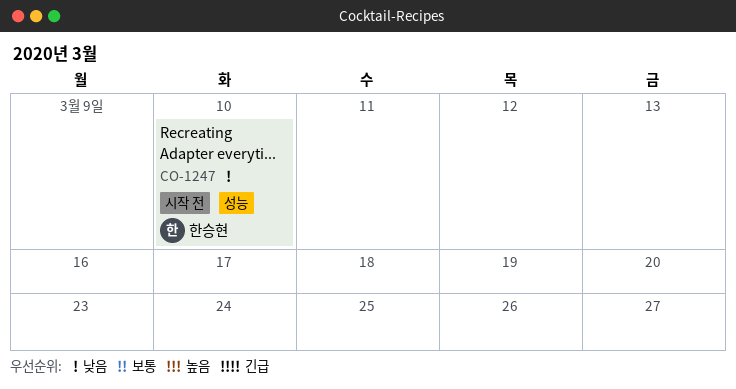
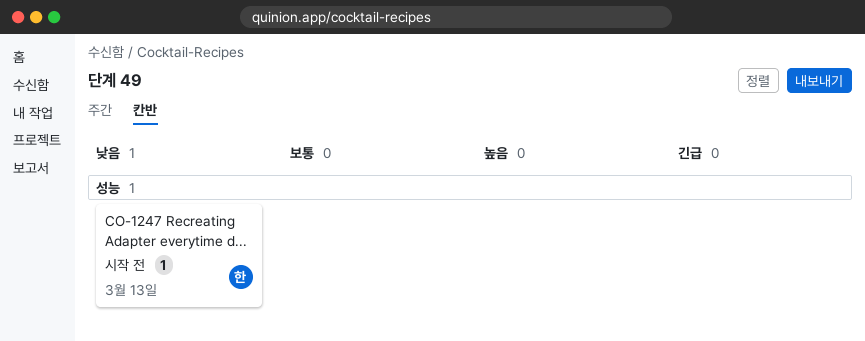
CO-1247, due: Mar 10 -> Mar 13

